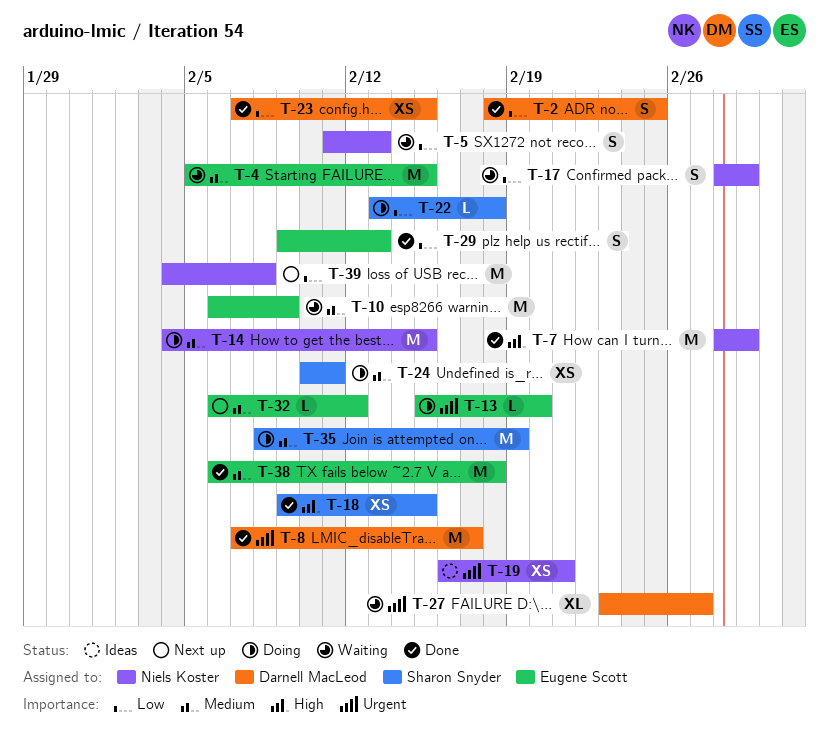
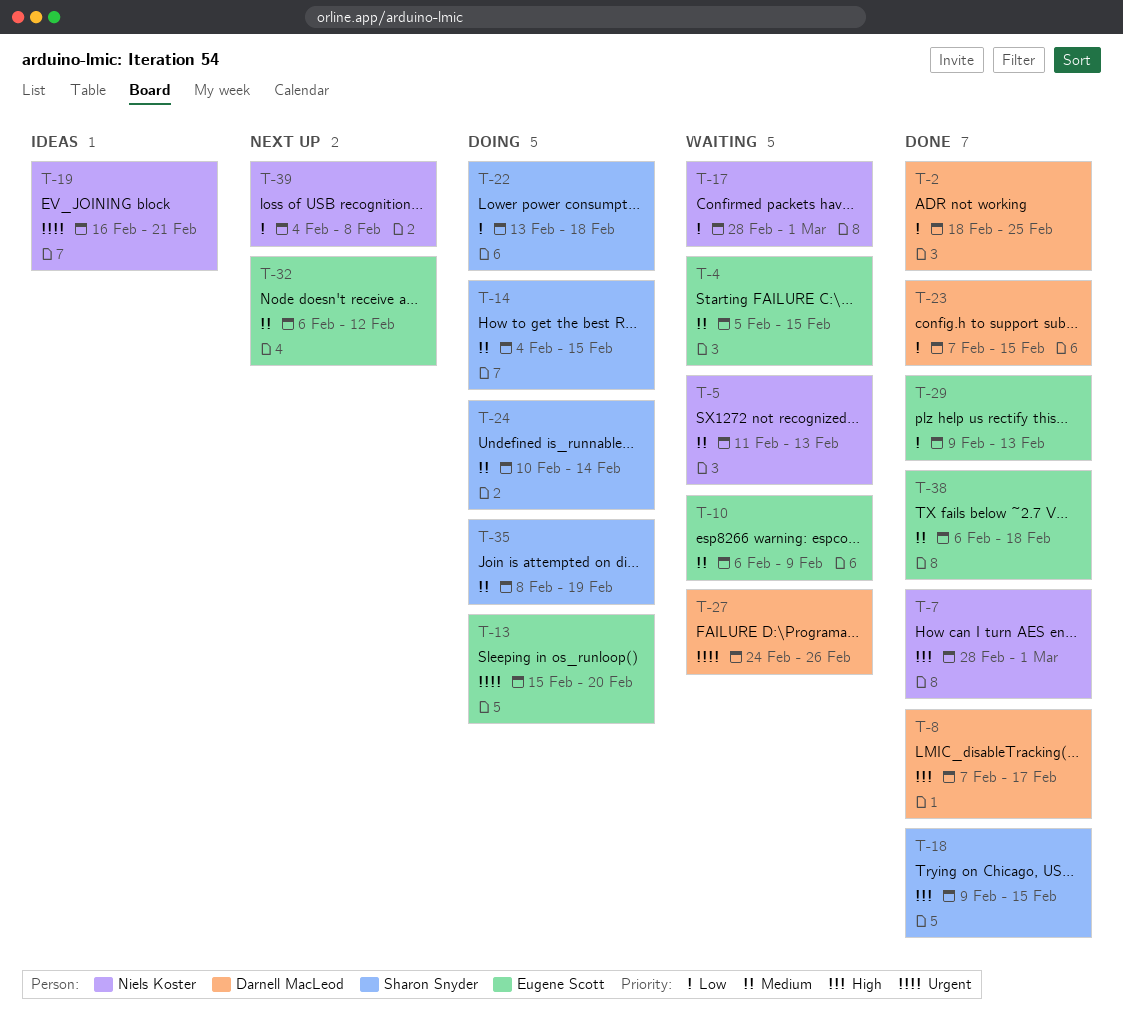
T-5, priority: Low -> Medium
T-8, priority: Urgent -> High
T-14, owner: Niels Koster -> Sharon Snyder
T-24, due: Feb 11 -> Feb 14
T-27, start: Feb 23 -> Feb 24
T-27, due: Feb 27 -> Feb 26

